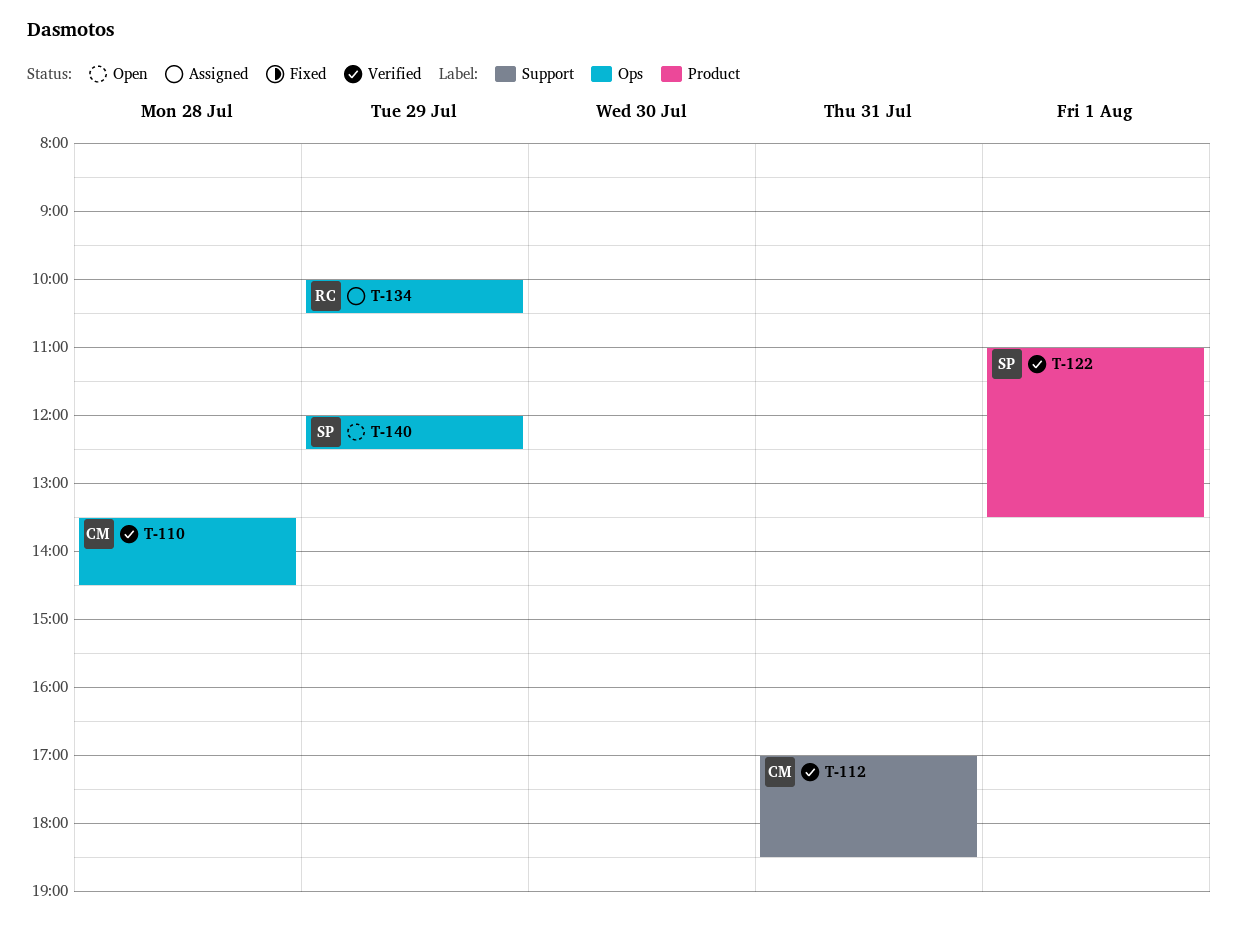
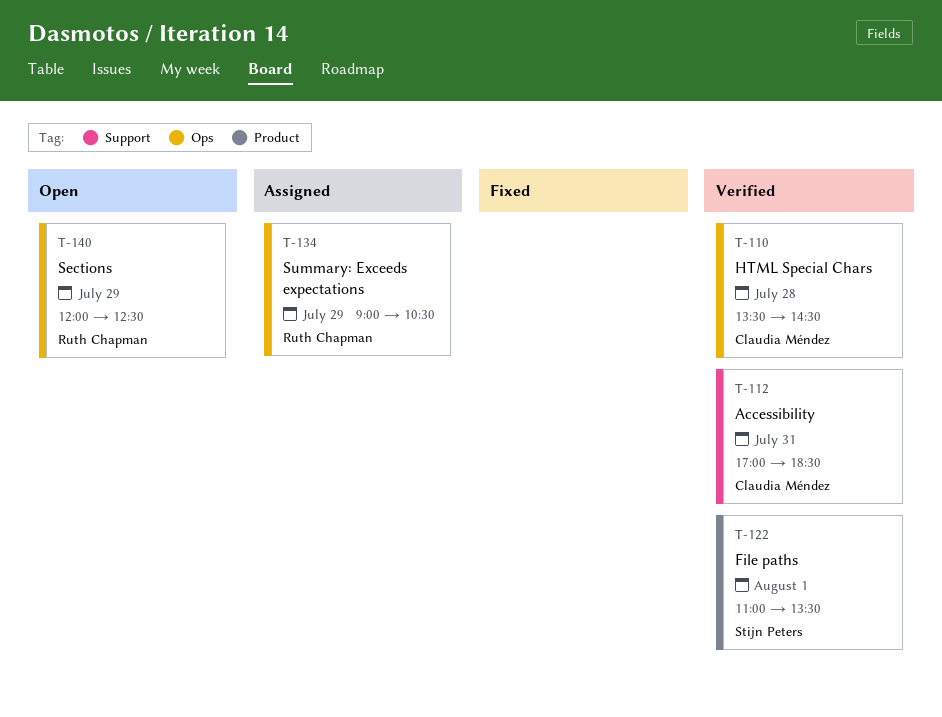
T-134, begins: 10:00 -> 09:00
T-140, owner: Stijn Peters -> Ruth Chapman

